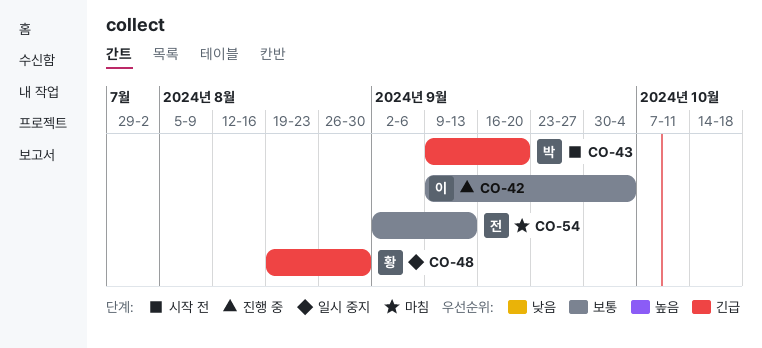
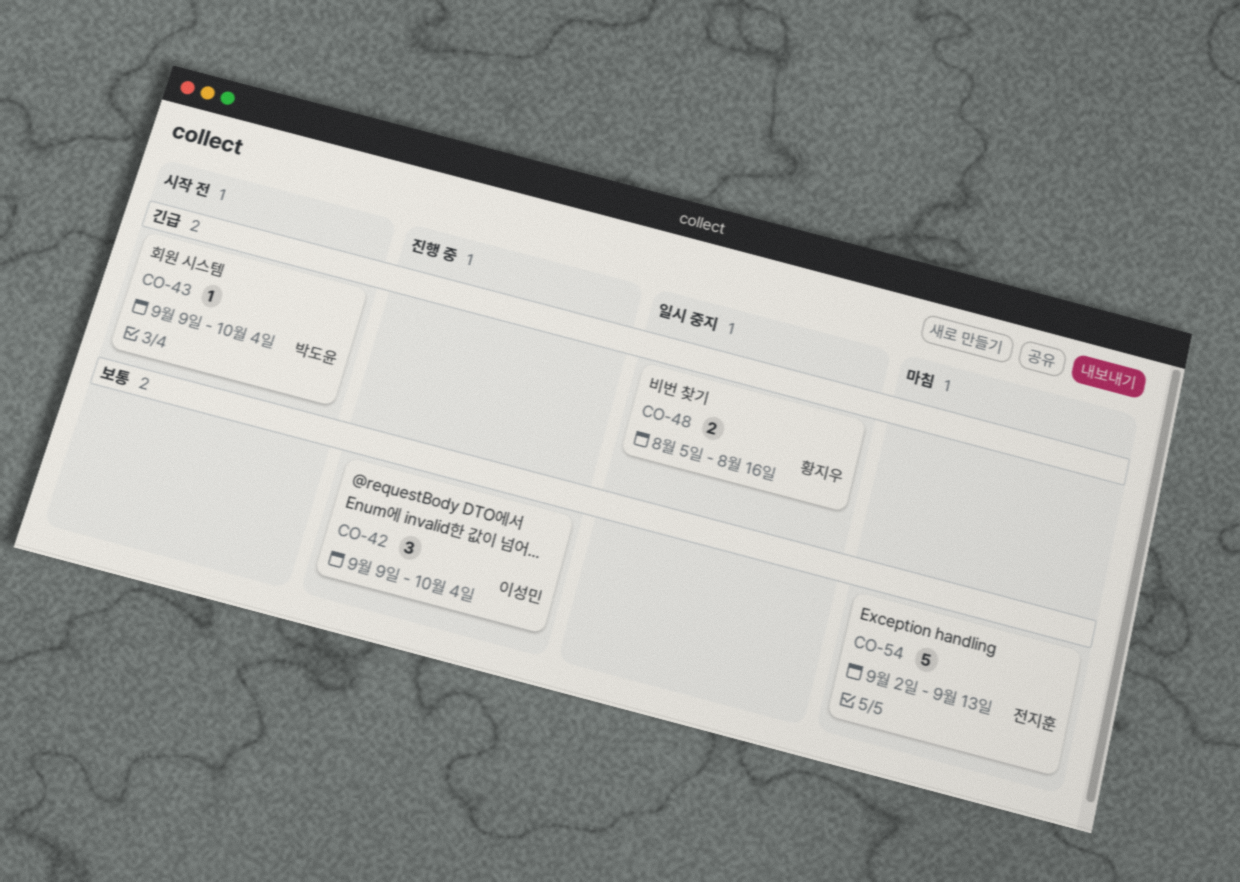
CO-43, due: Sep 20 -> Oct 4
CO-48, start: Aug 19 -> Aug 5
CO-48, due: Aug 30 -> Aug 16

